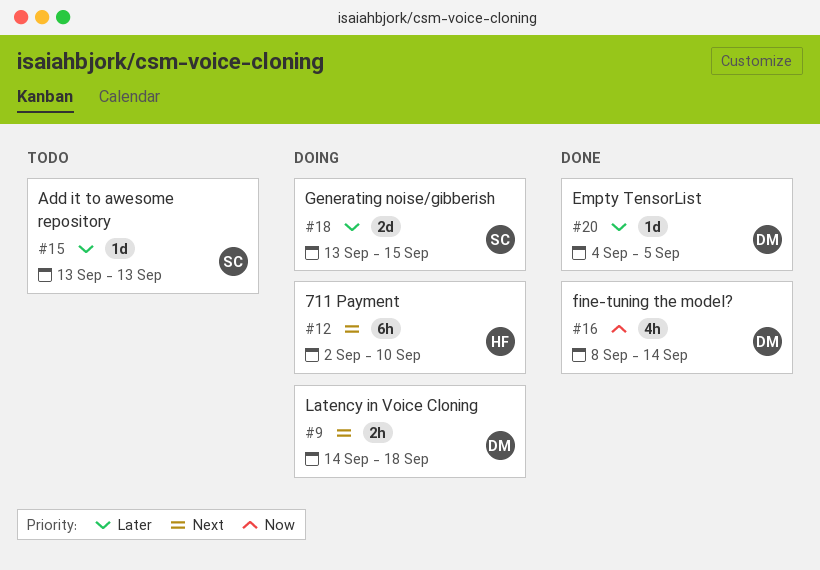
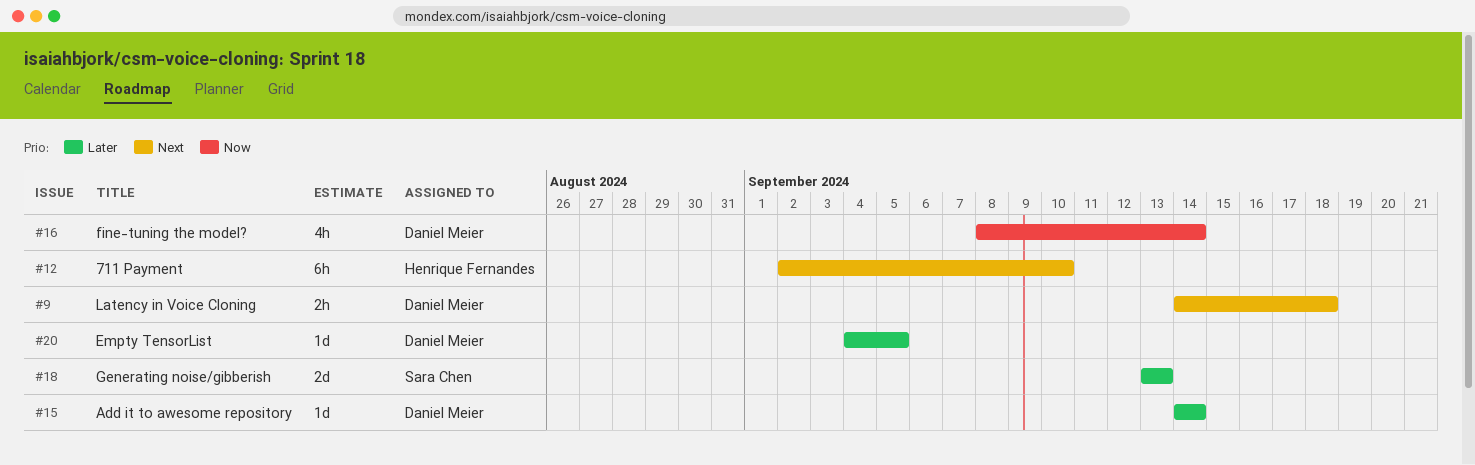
#15, owner: Sara Chen -> Daniel Meier
#15, start: Sep 13 -> Sep 14
#15, due: Sep 13 -> Sep 14
#18, due: Sep 15 -> Sep 13

